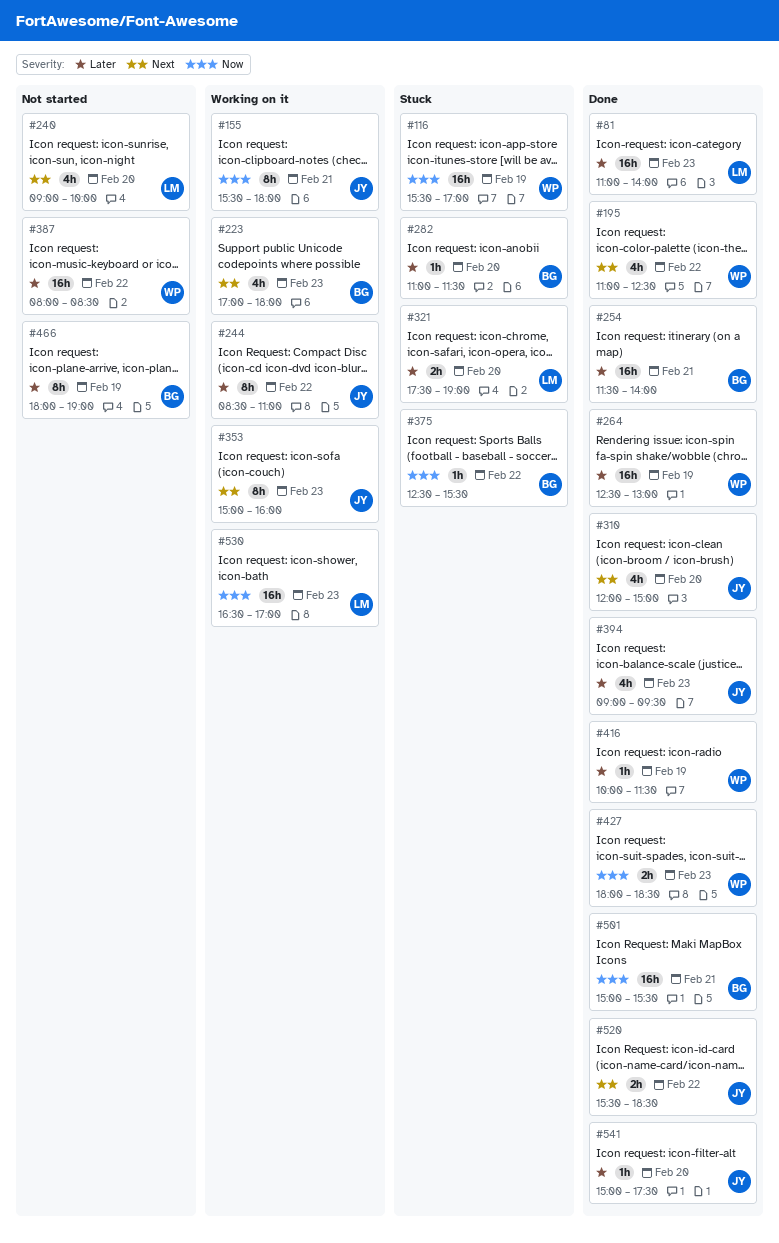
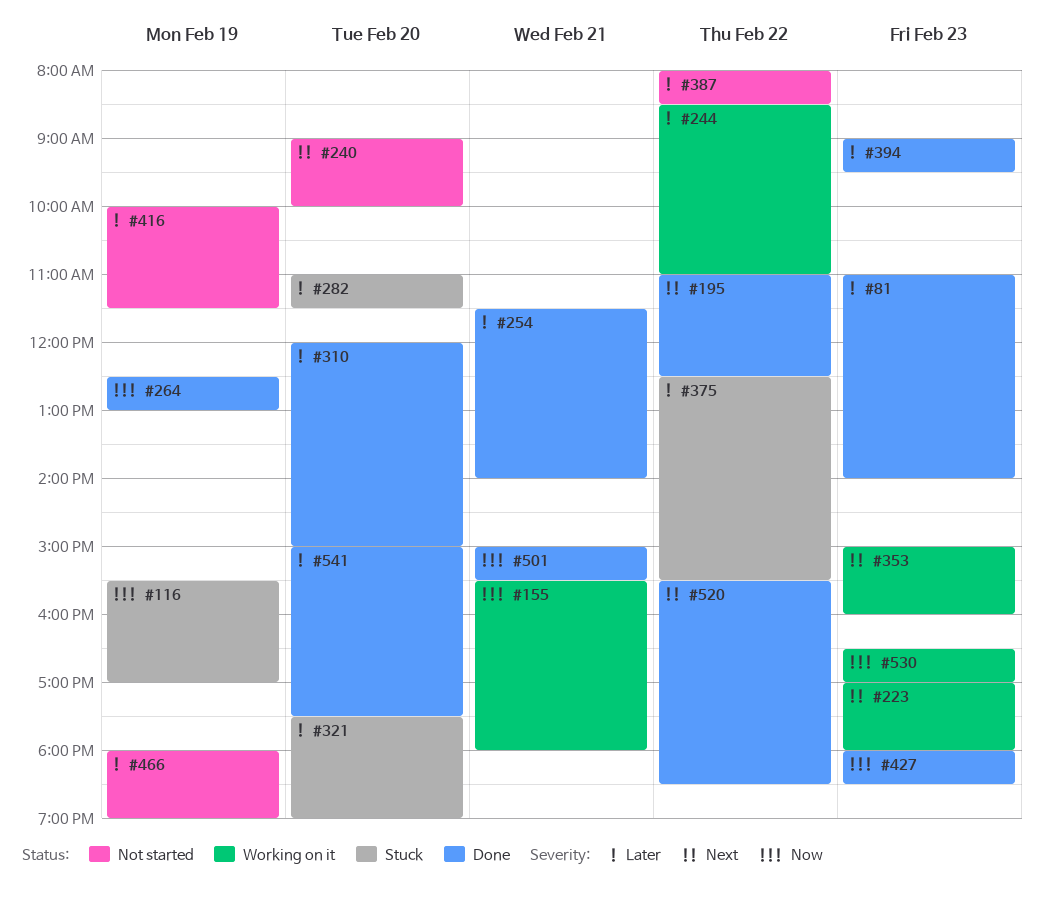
#264, priority: Later -> Now
#310, priority: Next -> Later
#375, priority: Now -> Later
#416, status: Done -> Not started

